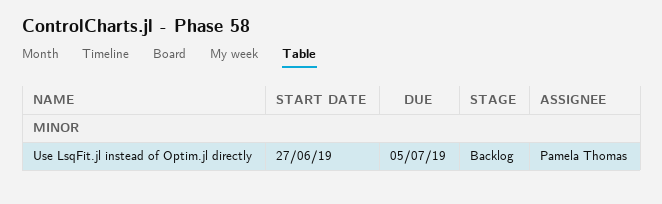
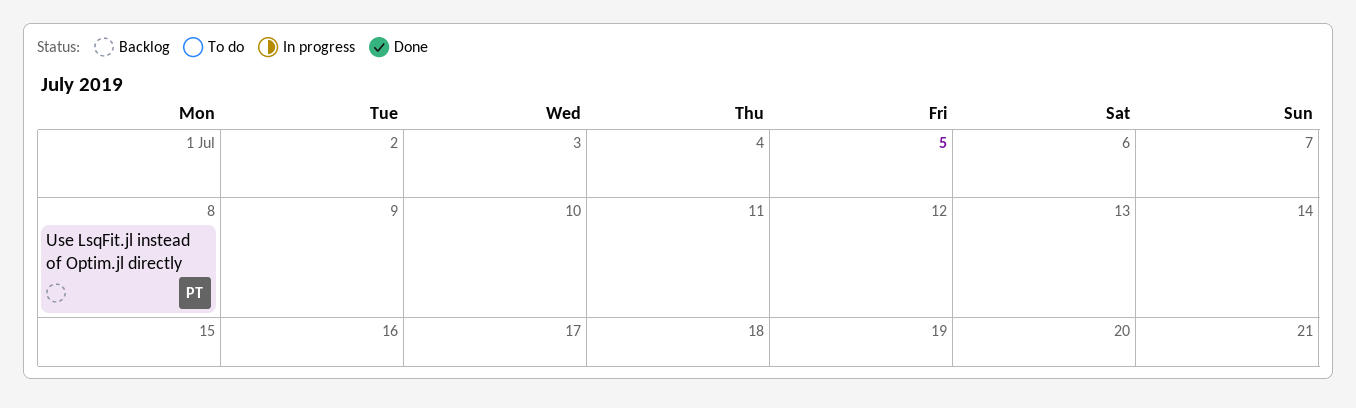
Use LsqFit.jl instead of Optim.jl directly, due: Jul 5 -> Jul 8

